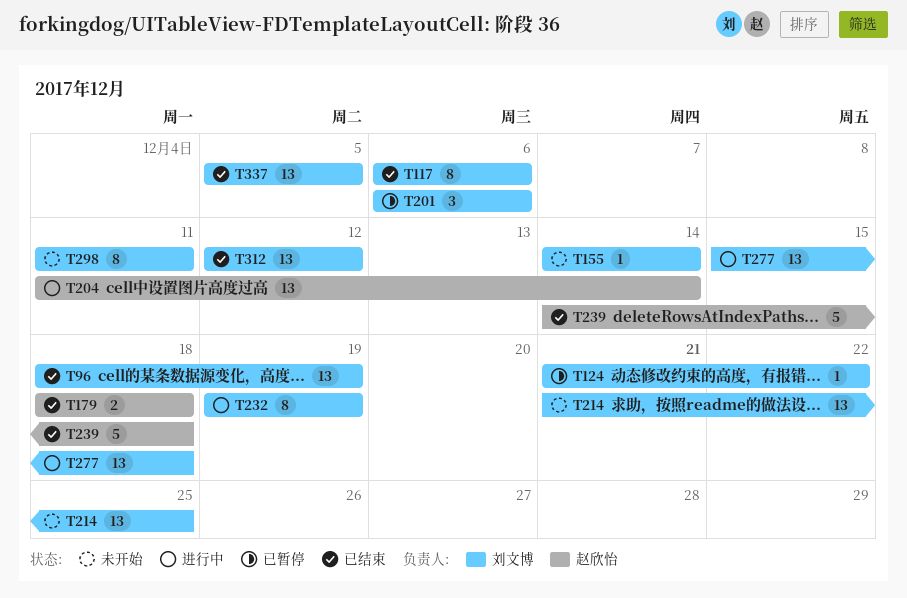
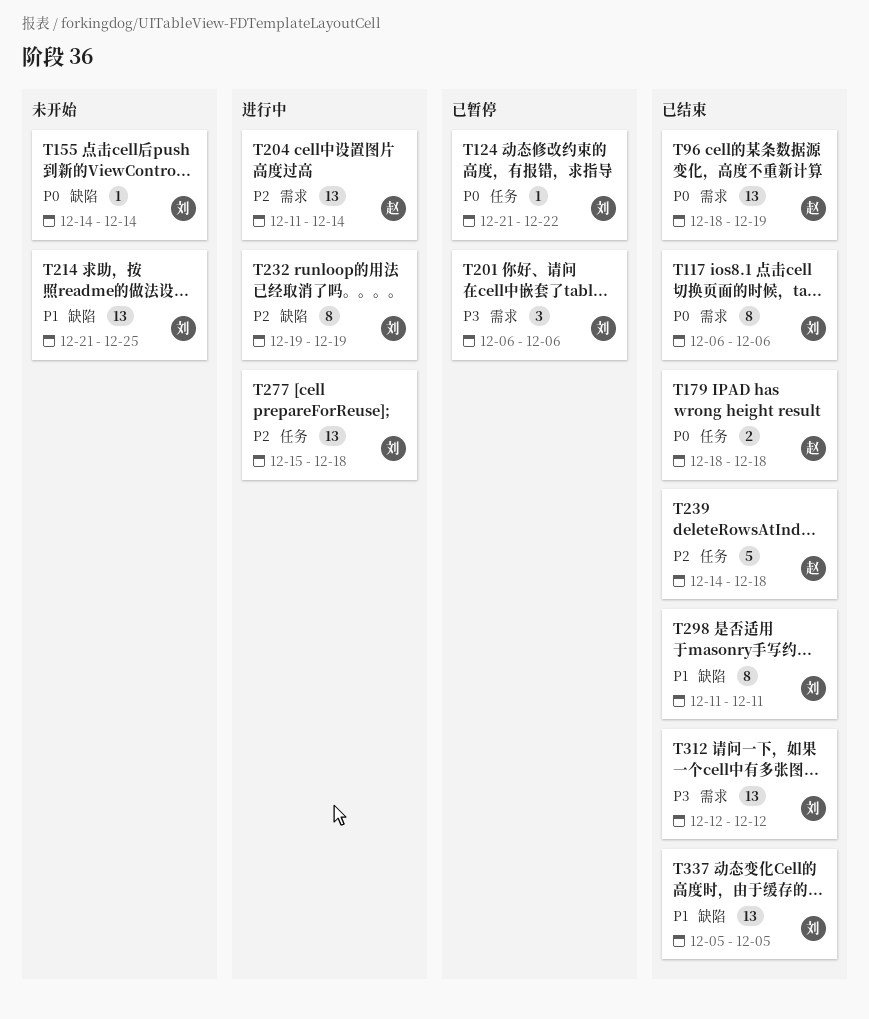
T96, owner: 刘文博 -> 赵欣怡
T298, status: 未开始 -> 已结束

